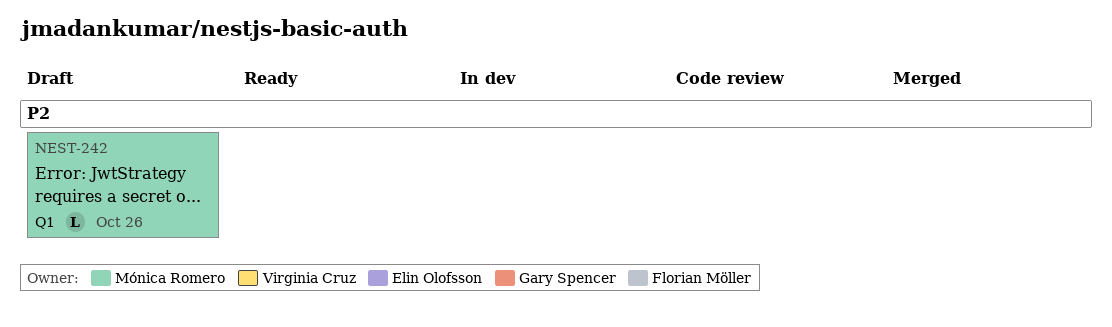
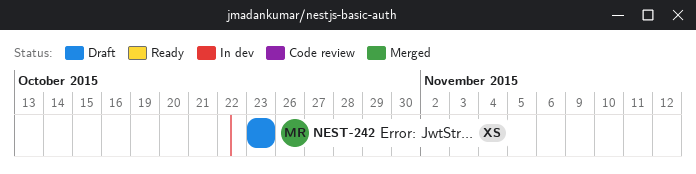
NEST-242, estimate: L -> XS
NEST-242, due: Oct 26 -> Oct 23

